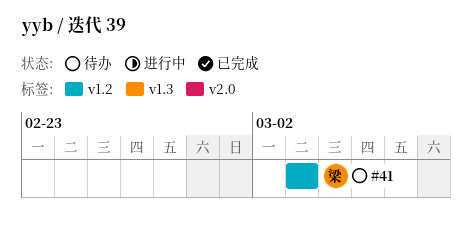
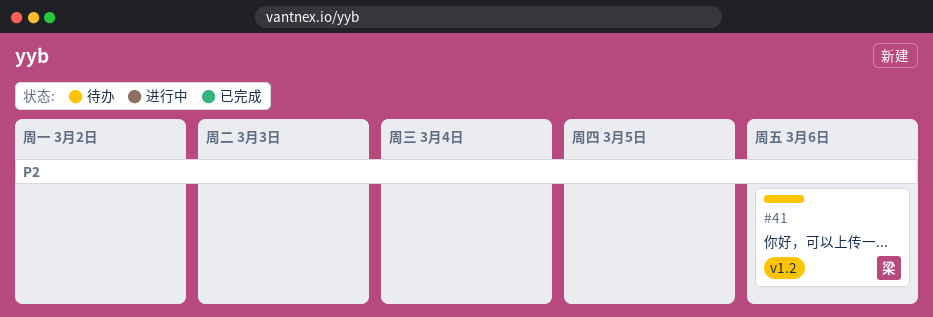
#41, due: Mar 3 -> Mar 6

